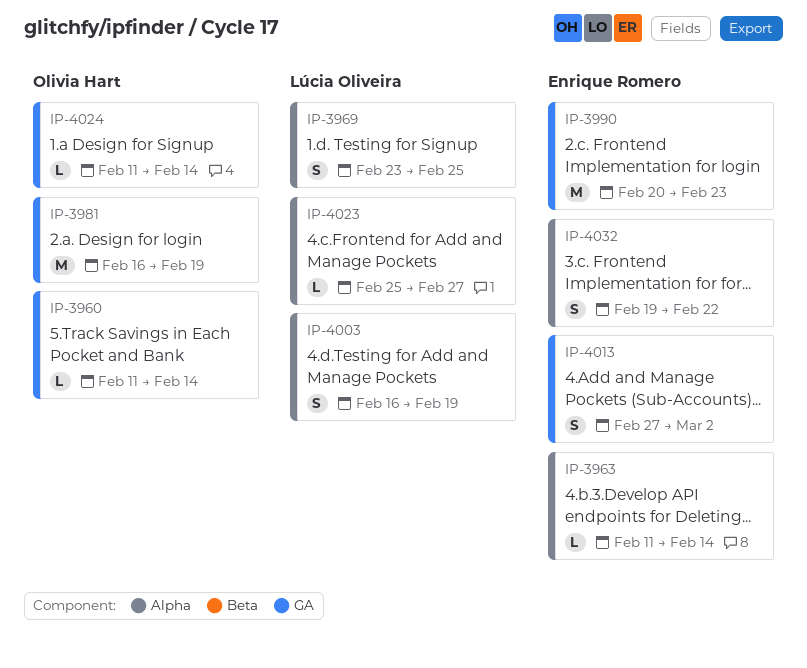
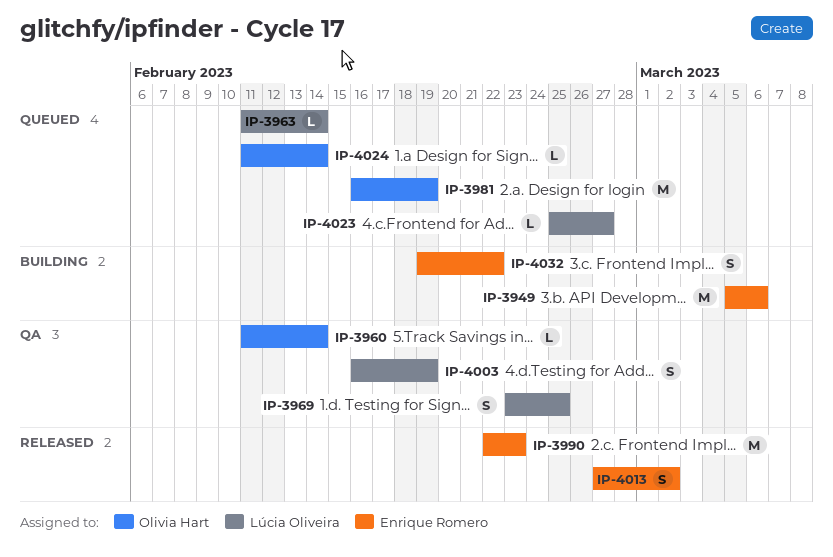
IP-3949: none -> present
IP-3963, owner: Enrique Romero -> Lúcia Oliveira
IP-3990, start: Feb 20 -> Feb 22

